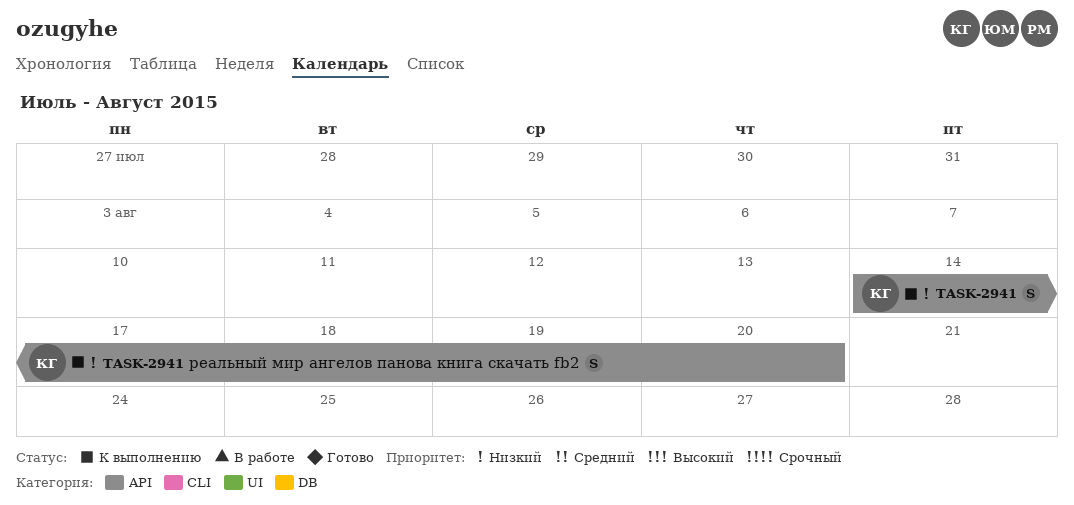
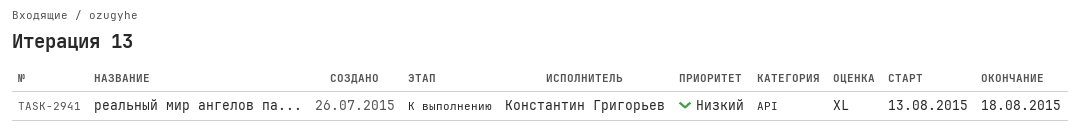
TASK-2941, estimate: S -> XL
TASK-2941, start: Aug 14 -> Aug 13
TASK-2941, due: Aug 20 -> Aug 18

